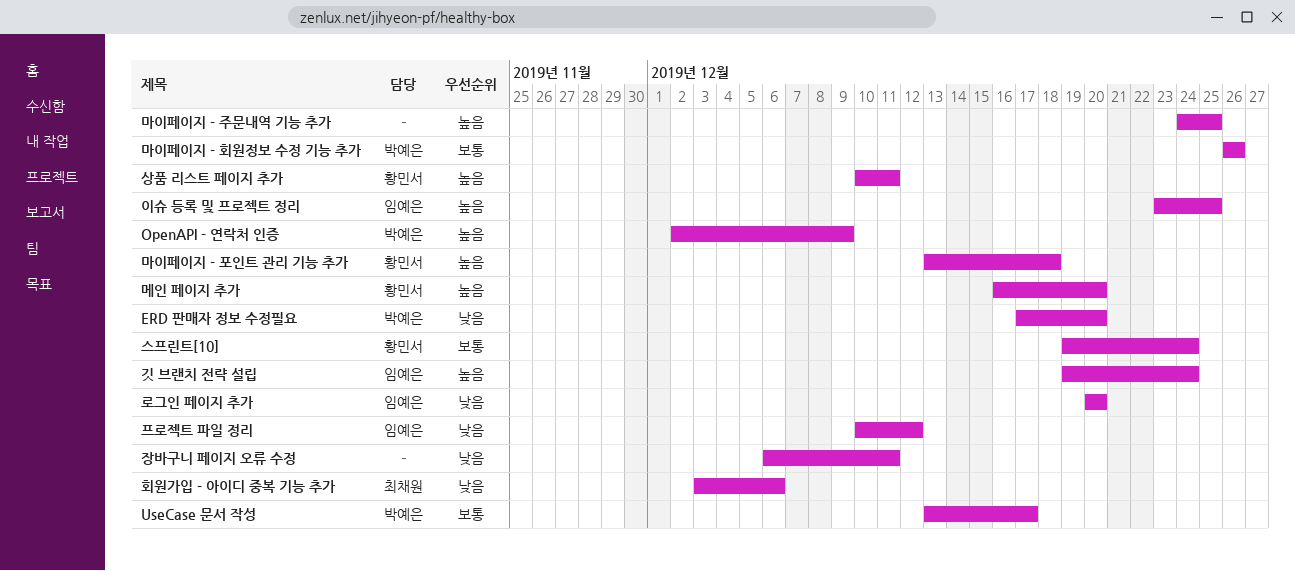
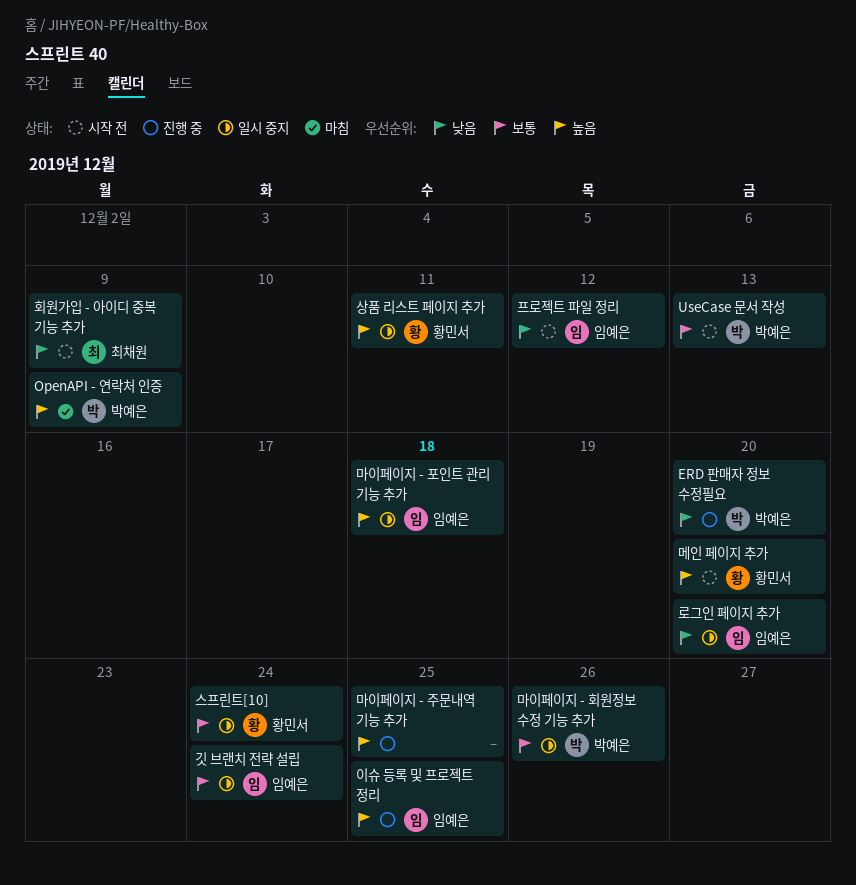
UseCase 문서 작성, due: Dec 17 -> Dec 13
깃 브랜치 전략 설립, priority: 높음 -> 보통
마이페이지 - 포인트 관리 기능 추가, owner: 황민서 -> 임예은
장바구니 페이지 오류 수정: present -> none
회원가입 - 아이디 중복 기능 추가, due: Dec 6 -> Dec 9

